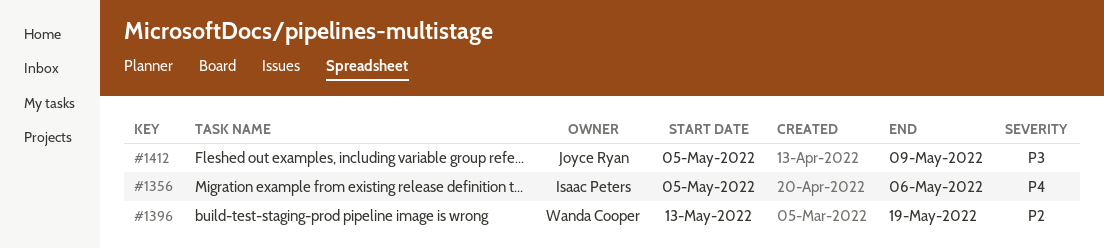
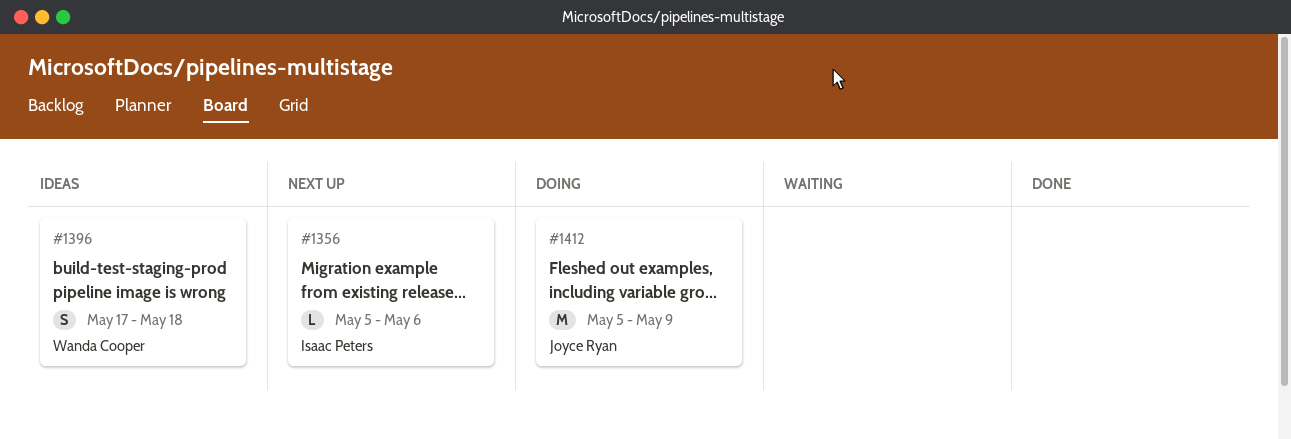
#1396, start: May 13 -> May 17
#1396, due: May 19 -> May 18

